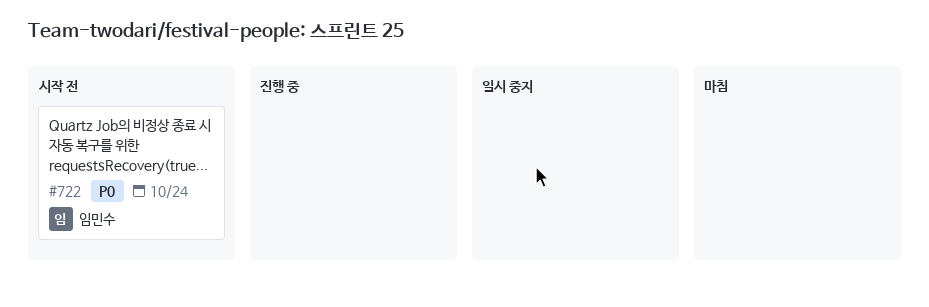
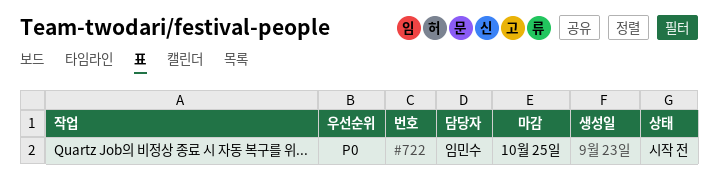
#722, due: Oct 24 -> Oct 25

